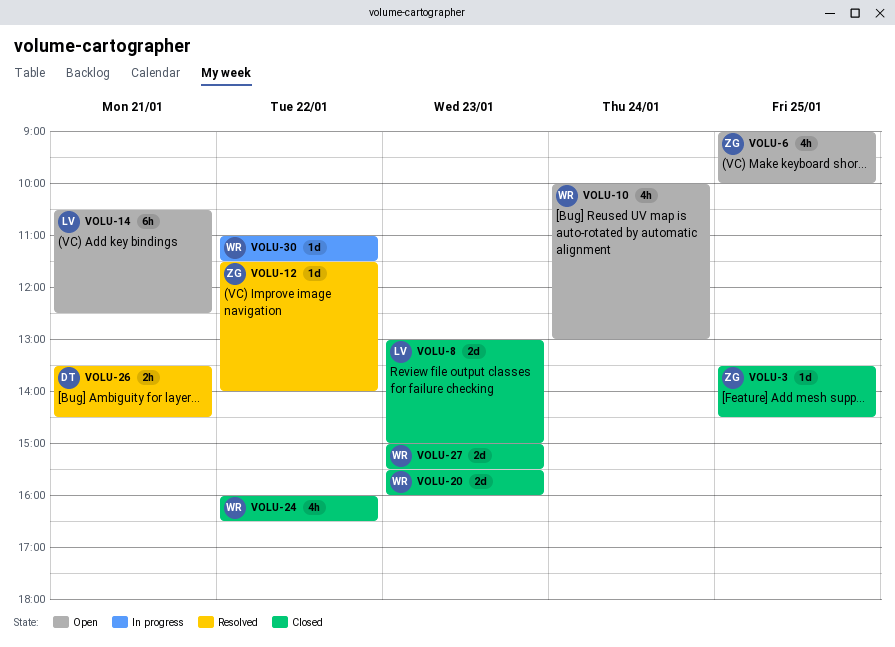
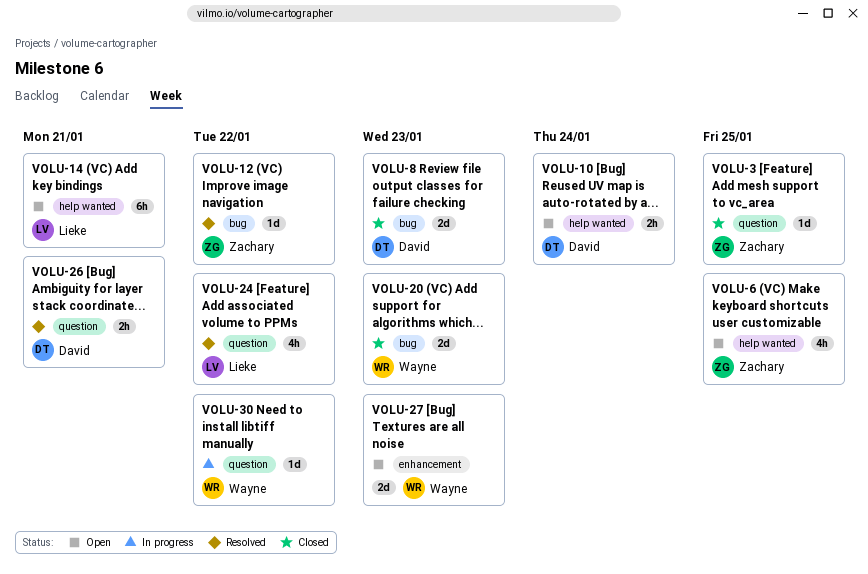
VOLU-8, owner: Lieke -> David
VOLU-10, owner: Wayne -> David
VOLU-10, estimate: 4h -> 2h
VOLU-24, status: Closed -> Resolved
VOLU-24, owner: Wayne -> Lieke
VOLU-27, status: Closed -> Open

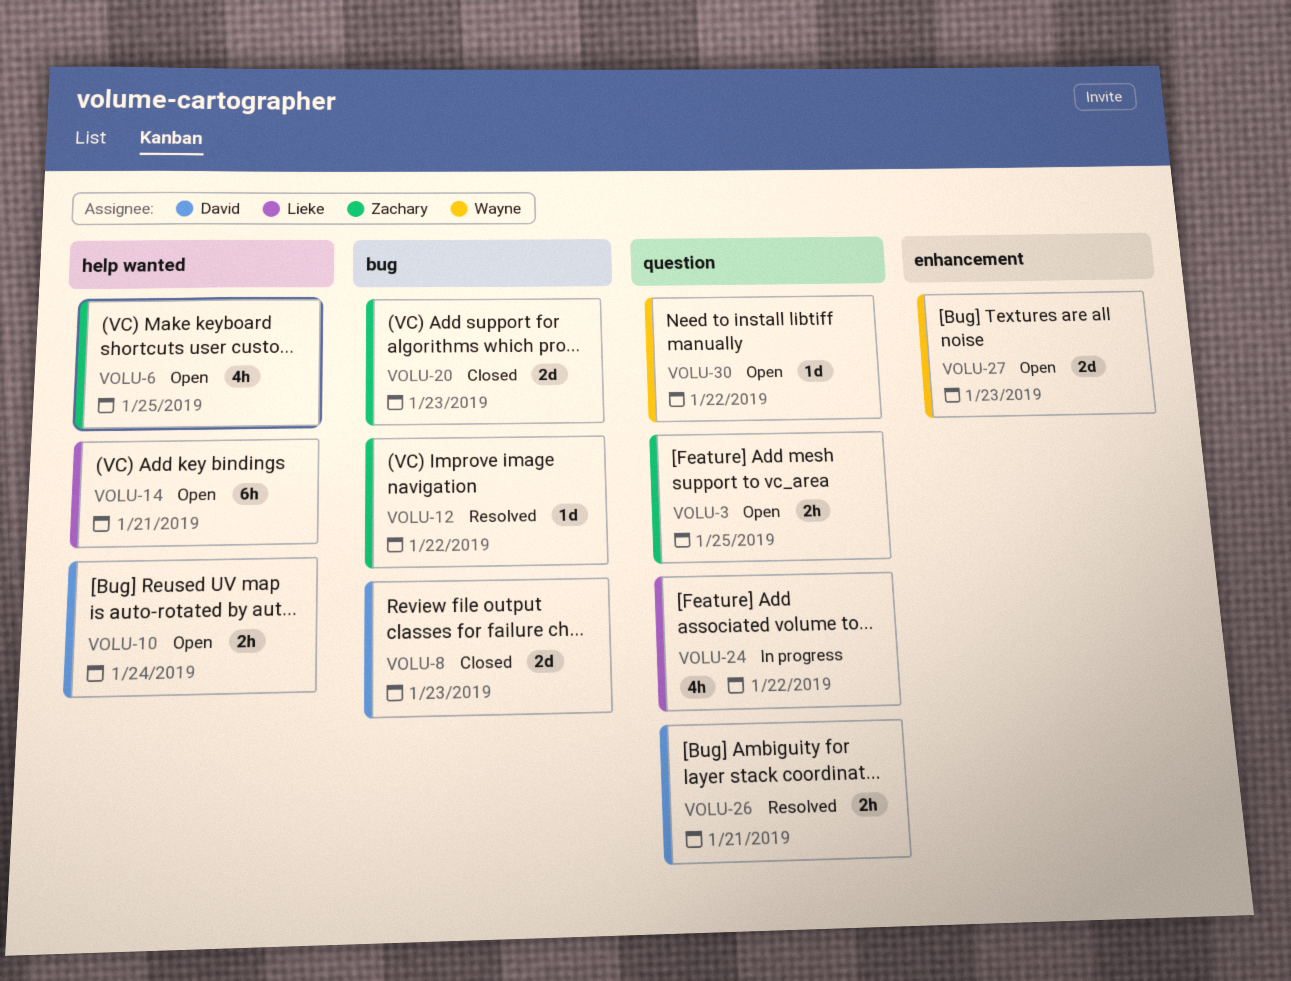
VOLU-3, status: Closed -> Open
VOLU-3, estimate: 1d -> 2h
VOLU-20, owner: Wayne -> Zachary
VOLU-24, status: Resolved -> In progress
VOLU-30, status: In progress -> Open

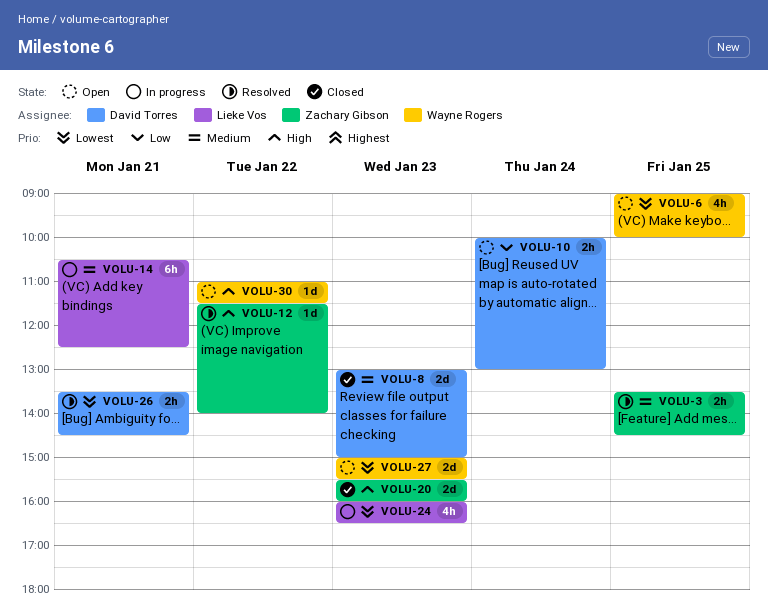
VOLU-3, status: Open -> Resolved
VOLU-6, owner: Zachary Gibson -> Wayne Rogers
VOLU-14, status: Open -> In progress
VOLU-24, day: Jan 22 -> Jan 23

